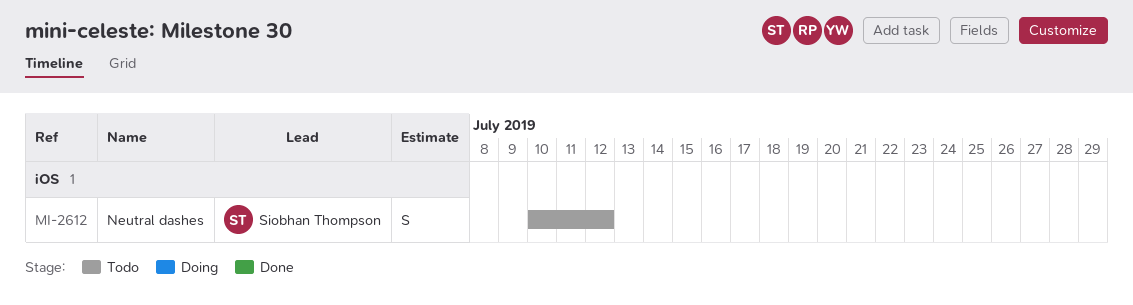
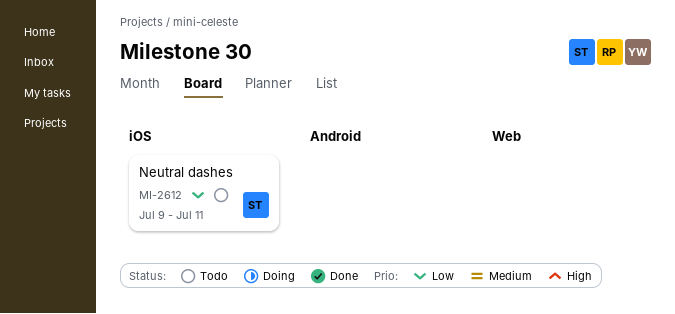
MI-2612, start: Jul 10 -> Jul 9
MI-2612, due: Jul 12 -> Jul 11

